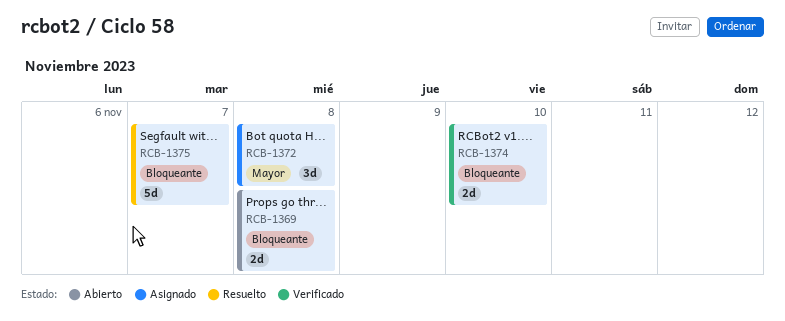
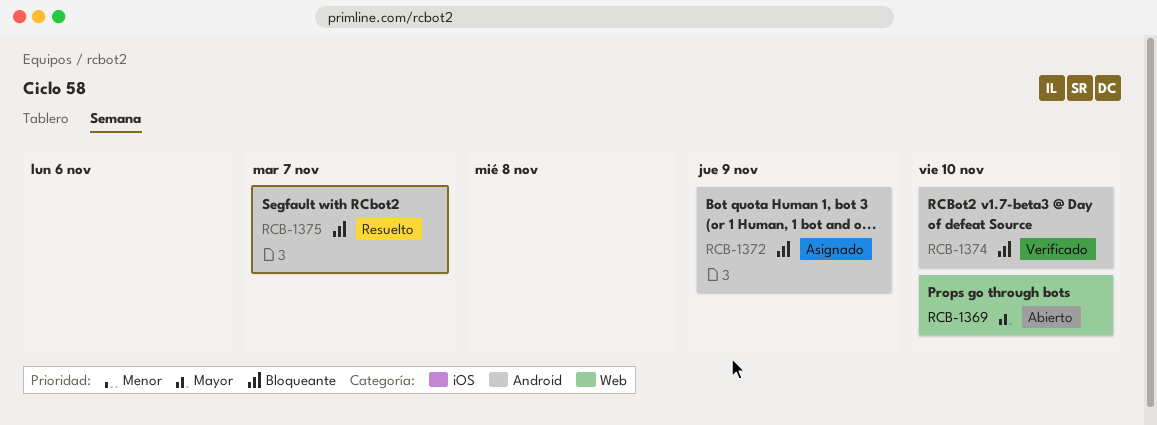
RCB-1369, priority: Bloqueante -> Mayor
RCB-1369, due: Nov 8 -> Nov 10
RCB-1372, priority: Mayor -> Bloqueante
RCB-1372, due: Nov 8 -> Nov 9

